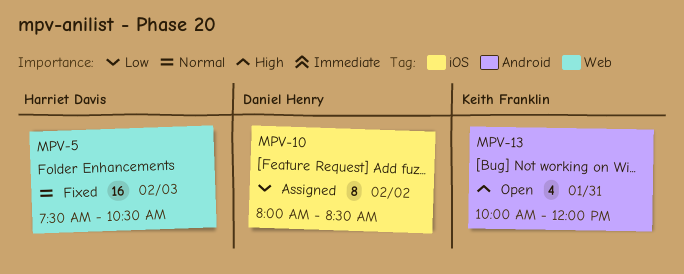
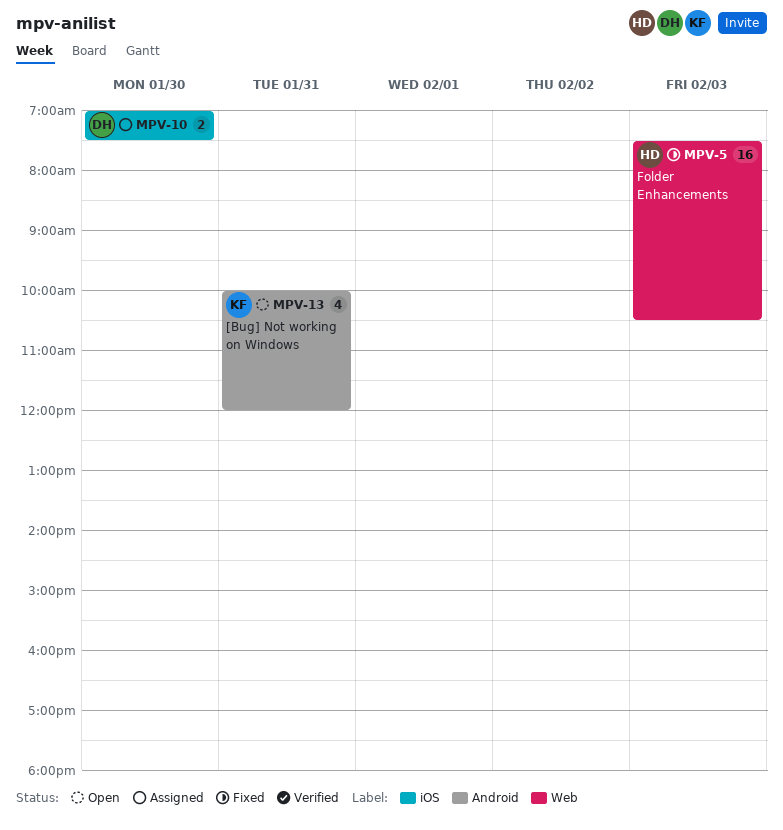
MPV-10, estimate: 8 -> 2
MPV-10, day: Feb 2 -> Jan 30
MPV-10, begins: 08:00 -> 07:00
MPV-10, ends: 08:30 -> 07:30

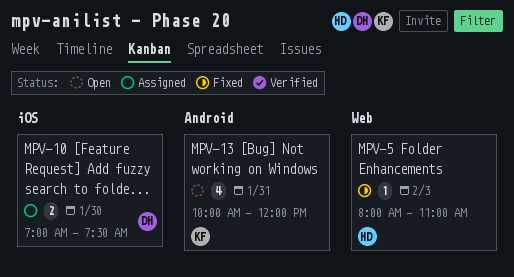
MPV-5, estimate: 16 -> 1
MPV-5, begins: 07:30 -> 08:00
MPV-5, ends: 10:30 -> 11:00

